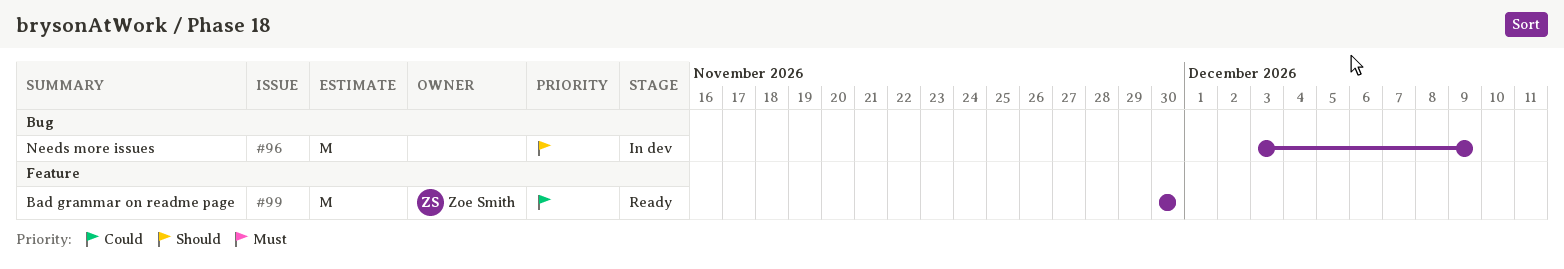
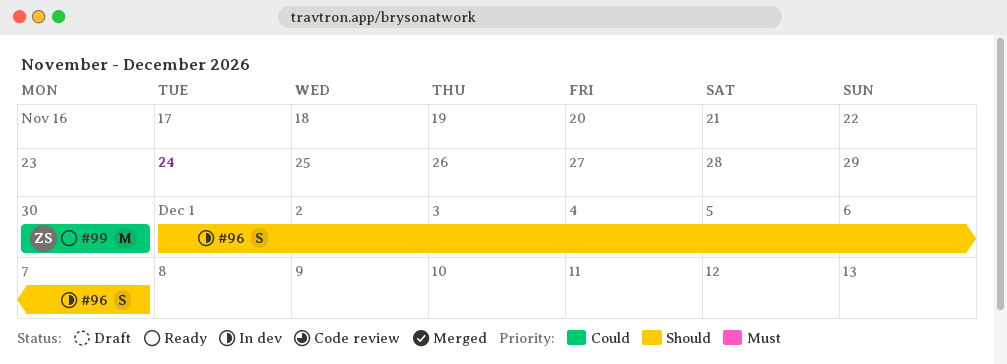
#96, estimate: M -> S
#96, start: Dec 3 -> Dec 1
#96, due: Dec 9 -> Dec 7

